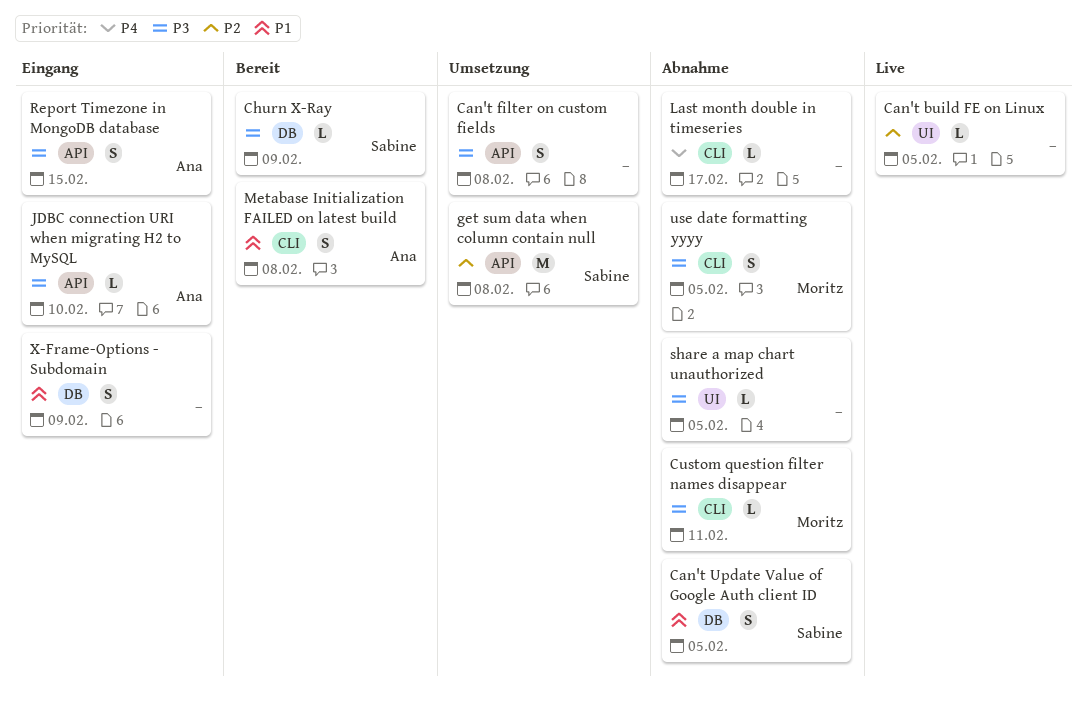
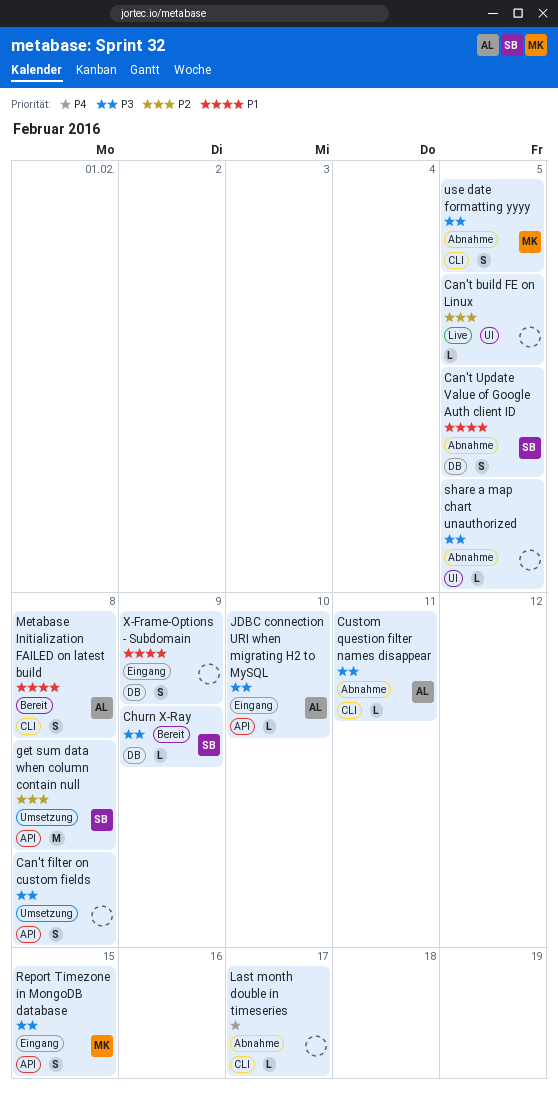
Custom question filter names disappear, owner: Moritz -> Ana
Report Timezone in MongoDB database, owner: Ana -> Moritz

